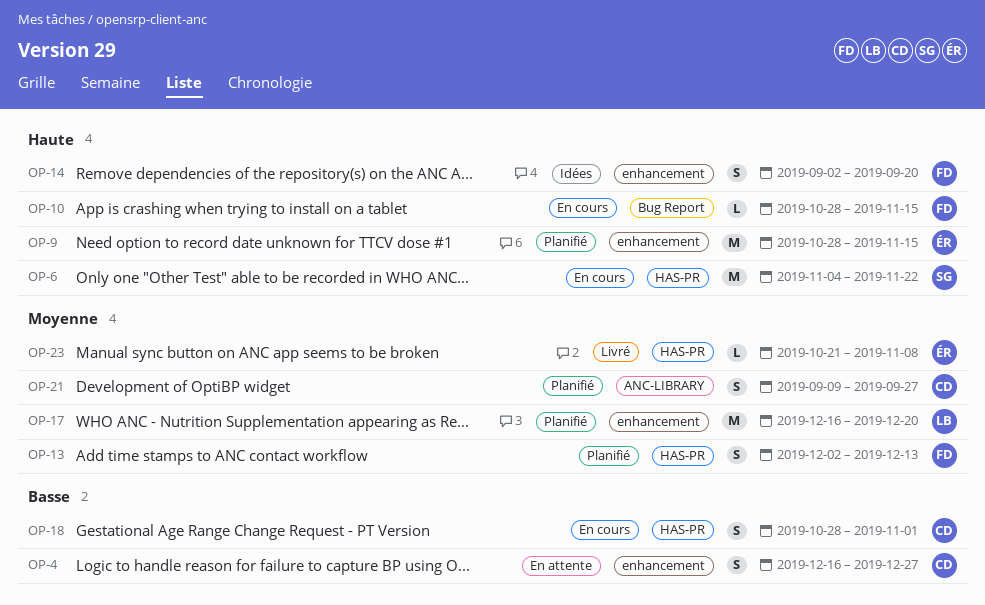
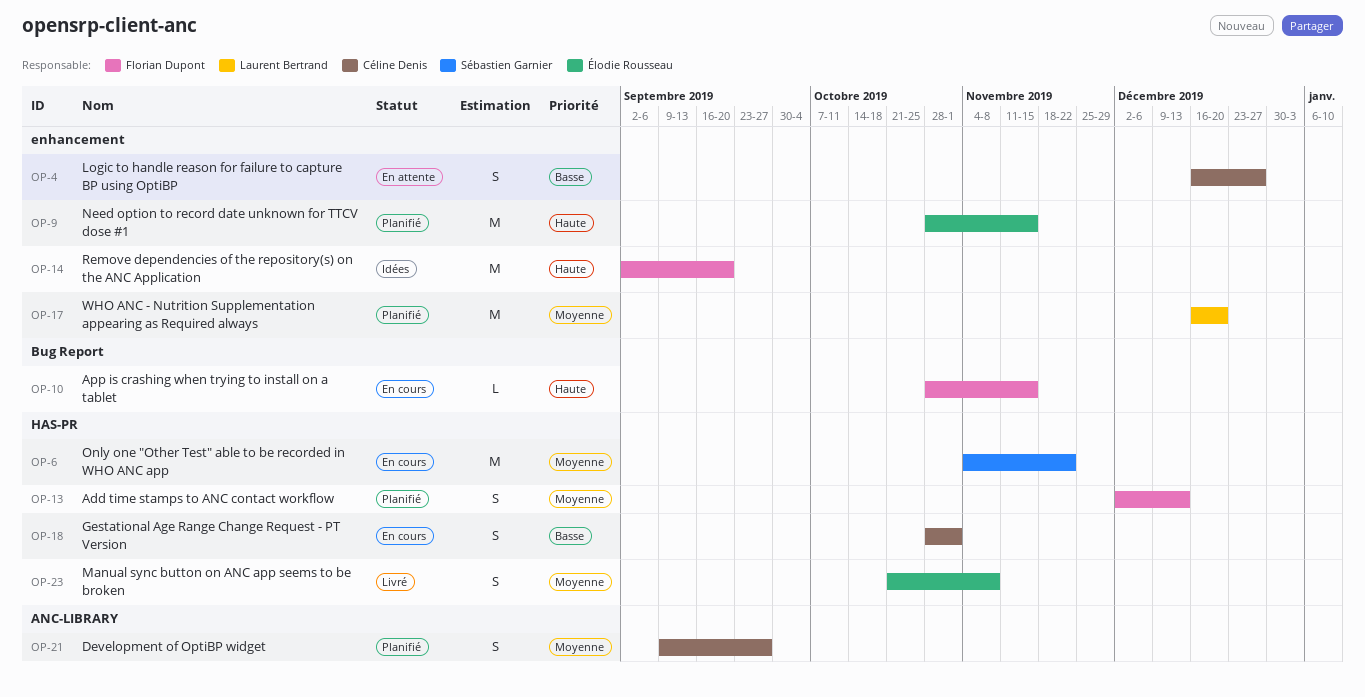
OP-6, priority: Haute -> Moyenne
OP-14, estimate: S -> M
OP-23, estimate: L -> S

